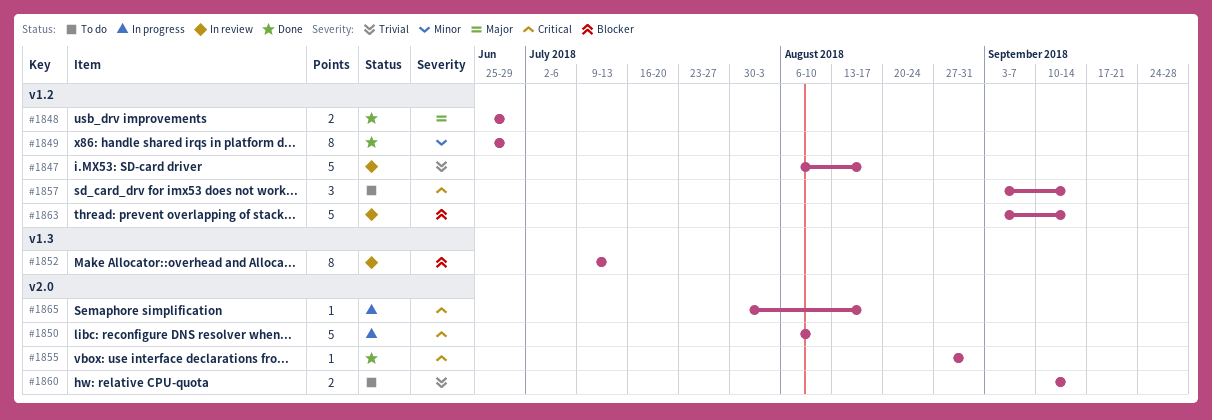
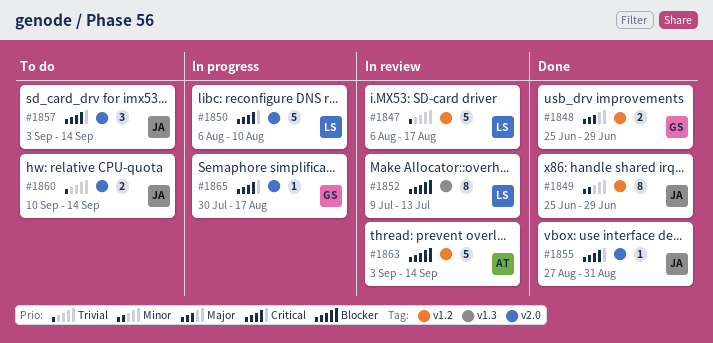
#1857, label: v1.2 -> v2.0

